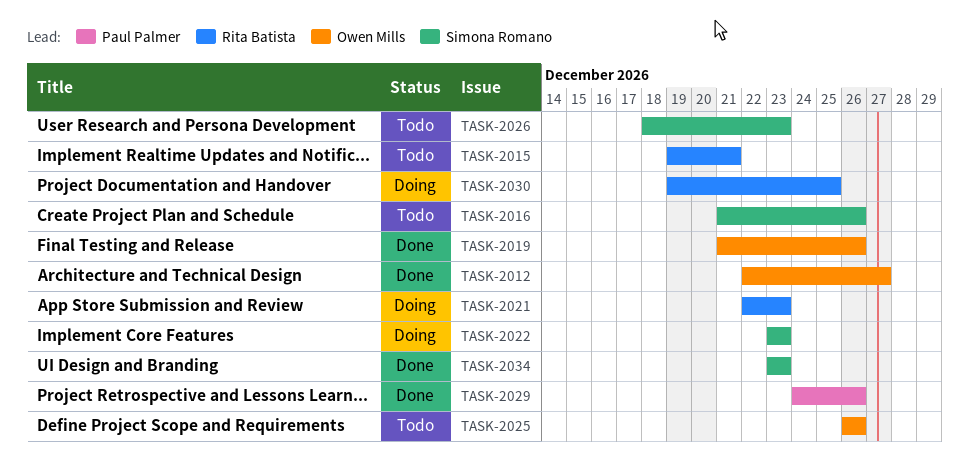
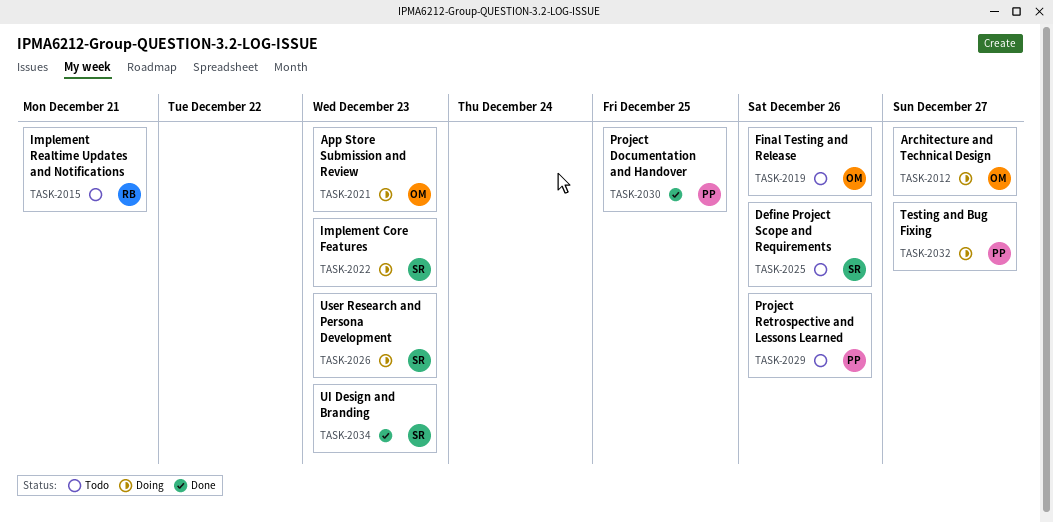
TASK-2012, status: Done -> Doing
TASK-2016: present -> none
TASK-2019, status: Done -> Todo
TASK-2021, owner: Rita Batista -> Owen Mills
TASK-2025, owner: Owen Mills -> Simona Romano
TASK-2026, status: Todo -> Doing
TASK-2029, status: Done -> Todo
TASK-2030, status: Doing -> Done
TASK-2030, owner: Rita Batista -> Paul Palmer
TASK-2032: none -> present

